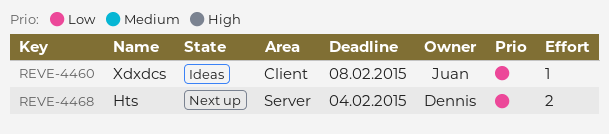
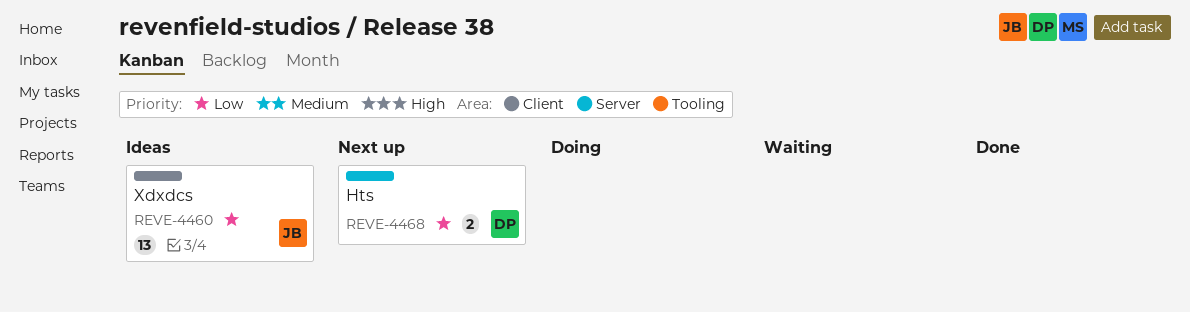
REVE-4460, estimate: 1 -> 13

